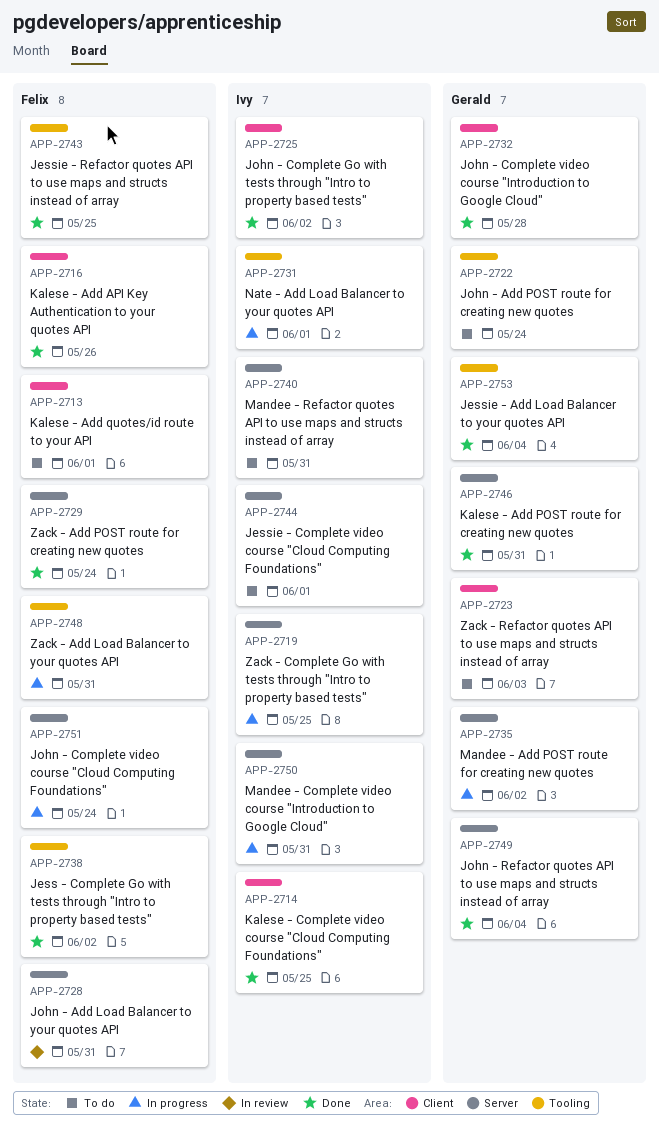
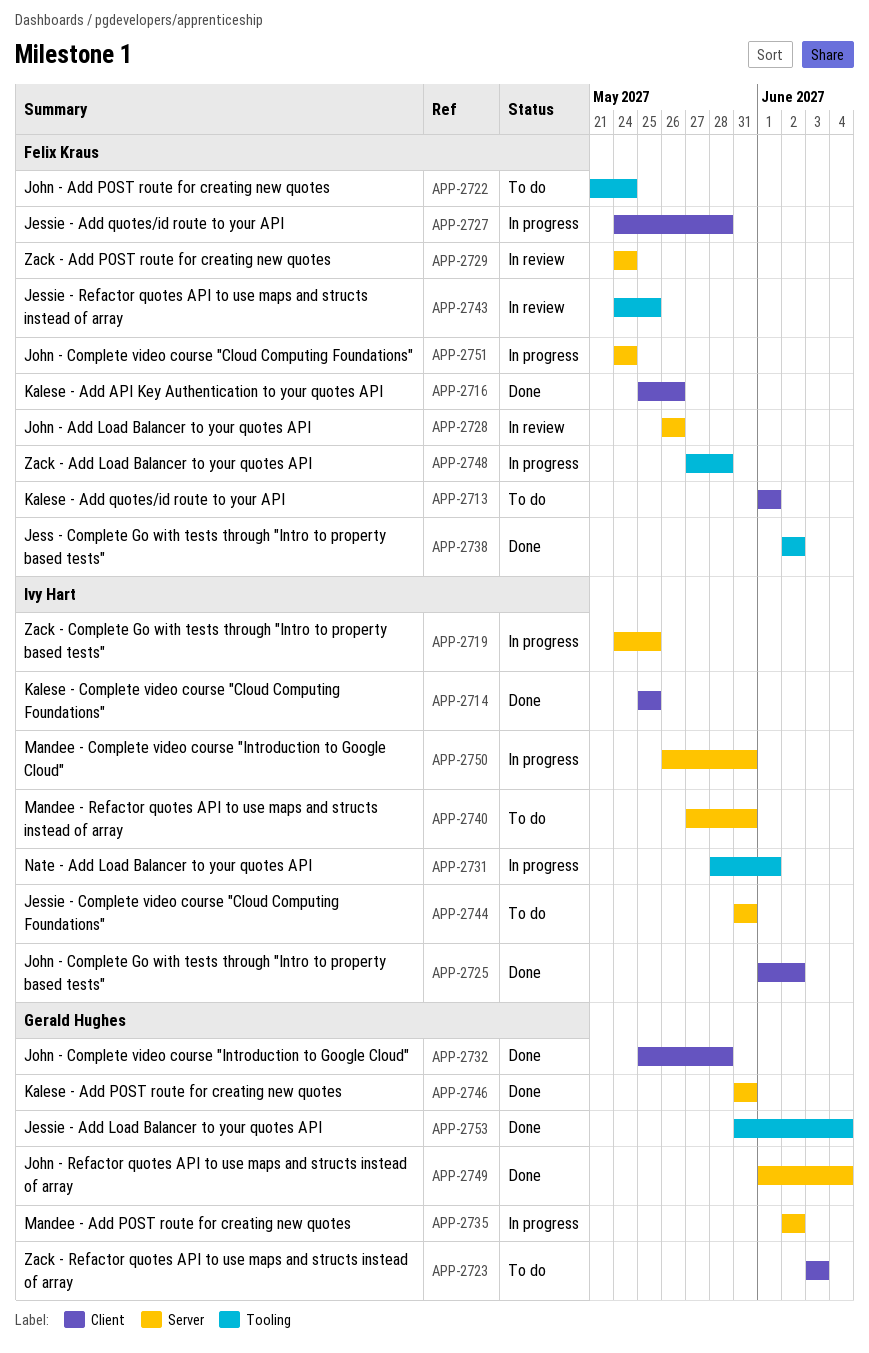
APP-2722, owner: Gerald Hughes -> Felix Kraus
APP-2727: none -> present
APP-2728, due: May 31 -> May 26
APP-2729, status: Done -> In review
APP-2743, status: Done -> In review
APP-2744, due: Jun 1 -> May 31
APP-2748, due: May 31 -> May 28

